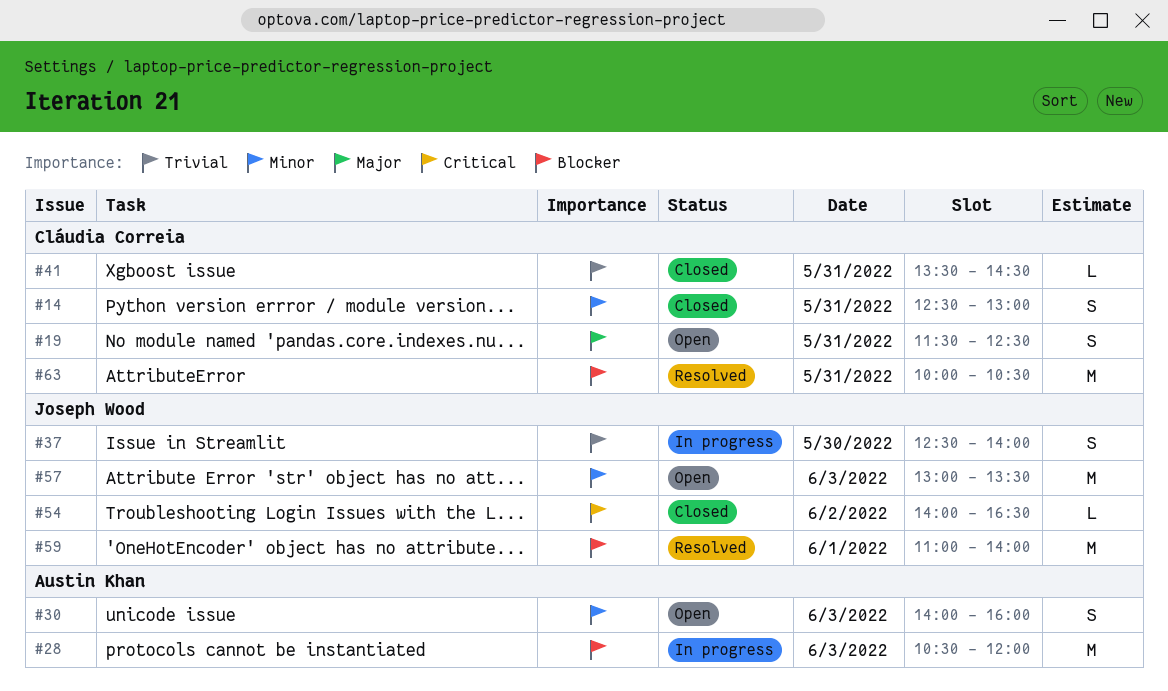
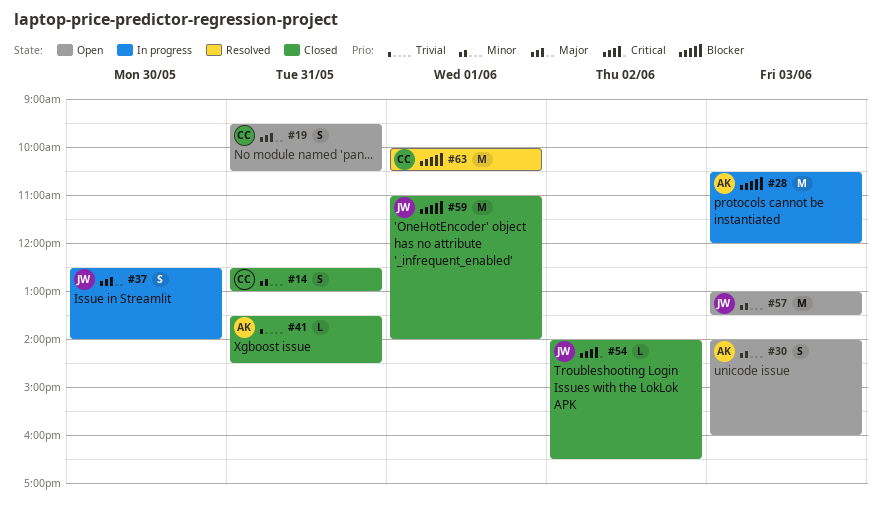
#19, begins: 11:30 -> 09:30
#19, ends: 12:30 -> 10:30
#37, priority: Trivial -> Major
#41, owner: Cláudia Correia -> Austin Khan
#59, status: Resolved -> Closed
#63, day: May 31 -> Jun 1

